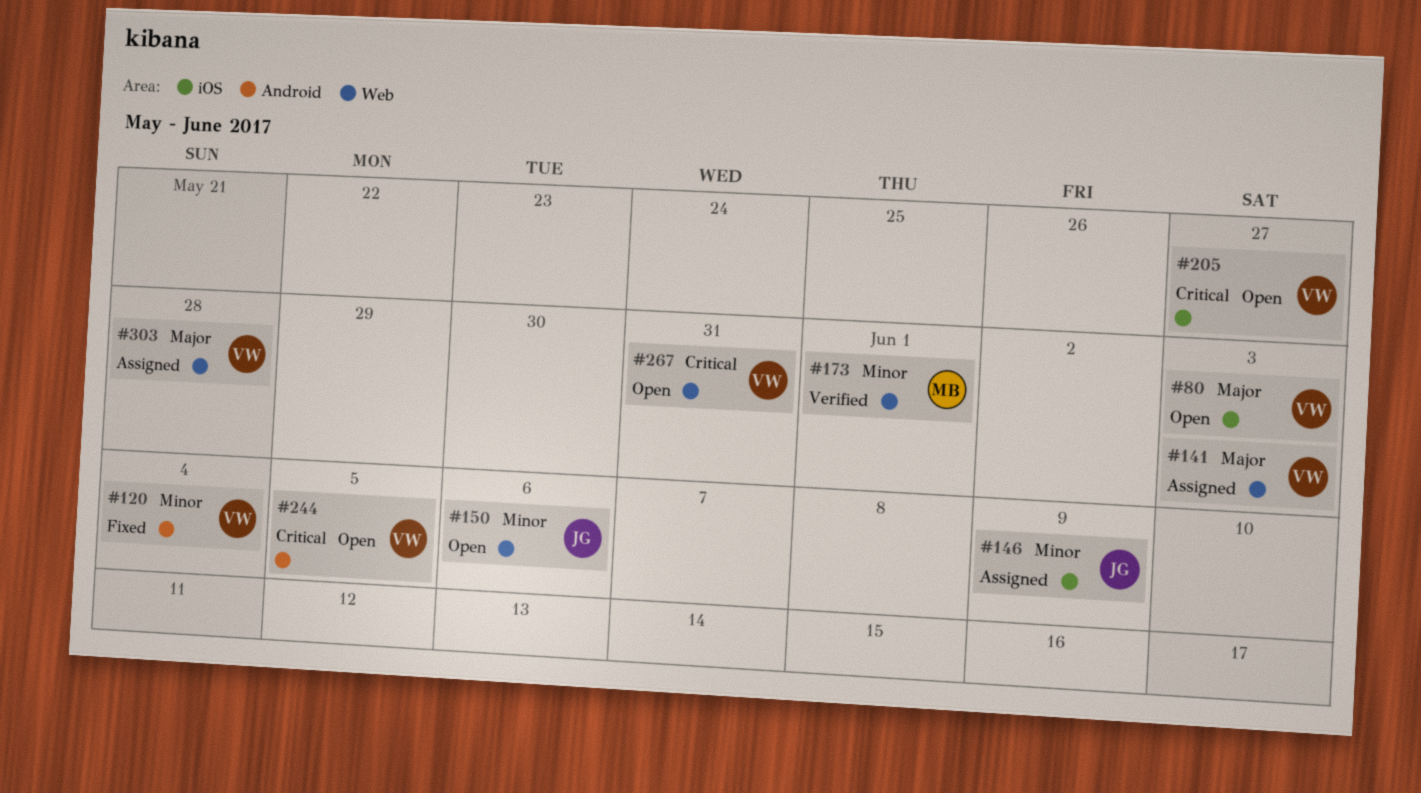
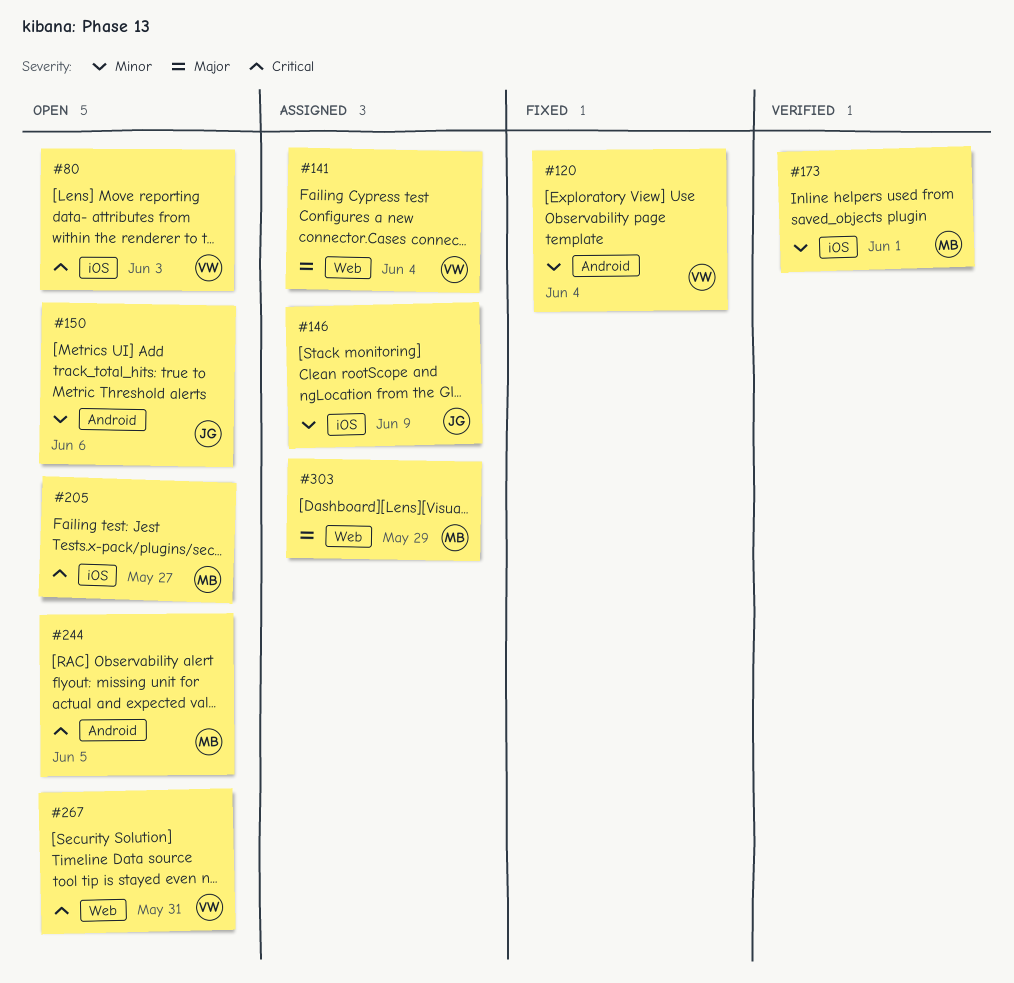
#80, priority: Major -> Critical
#141, due: Jun 3 -> Jun 4
#150, label: Web -> Android
#173, label: Web -> iOS
#205, owner: VW -> MB
#244, owner: VW -> MB
#303, owner: VW -> MB
#303, due: May 28 -> May 29

